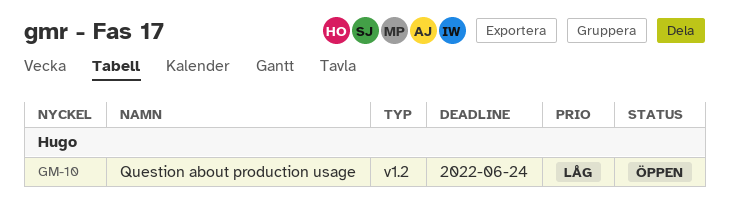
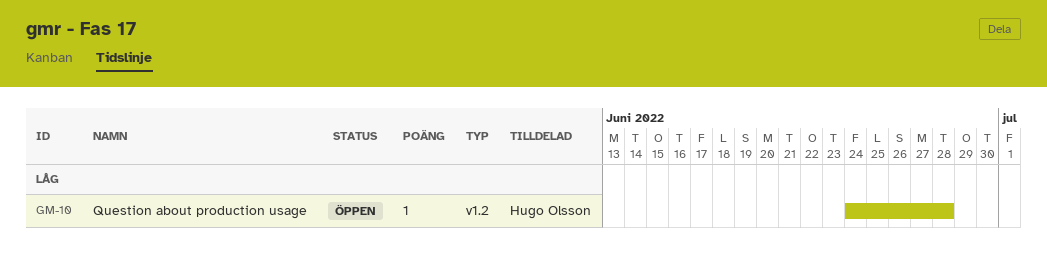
GM-10, due: Jun 24 -> Jun 28

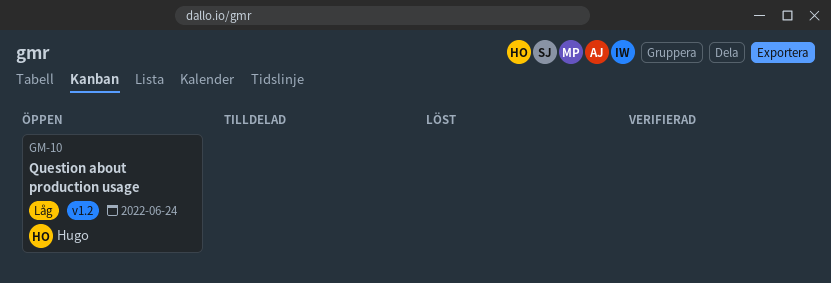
GM-10, due: Jun 28 -> Jun 24

